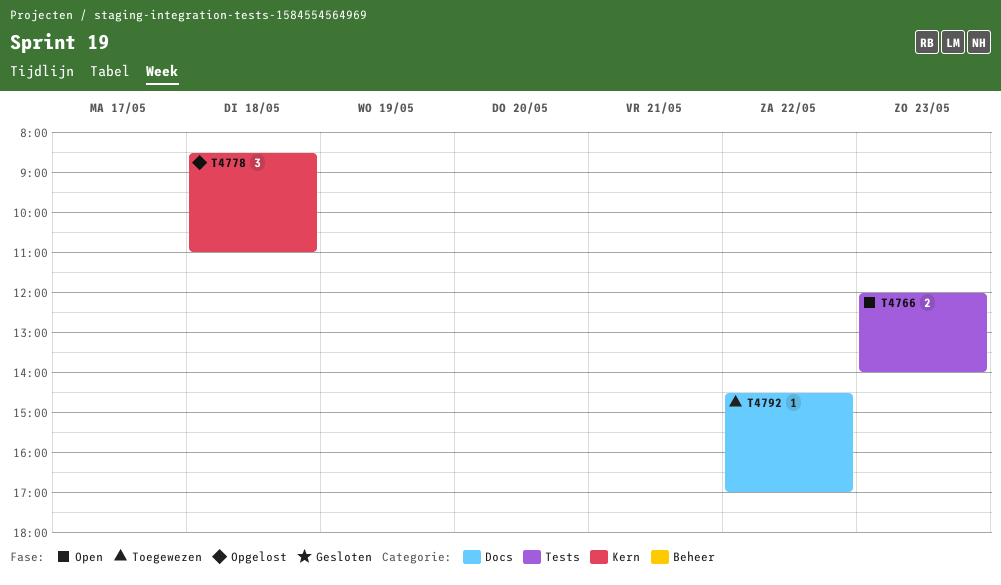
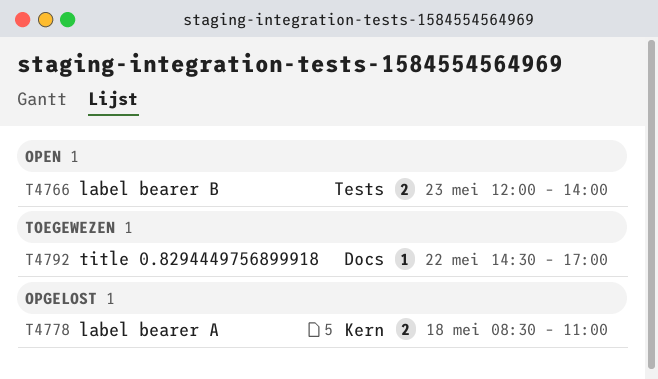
T4778, estimate: 3 -> 2

